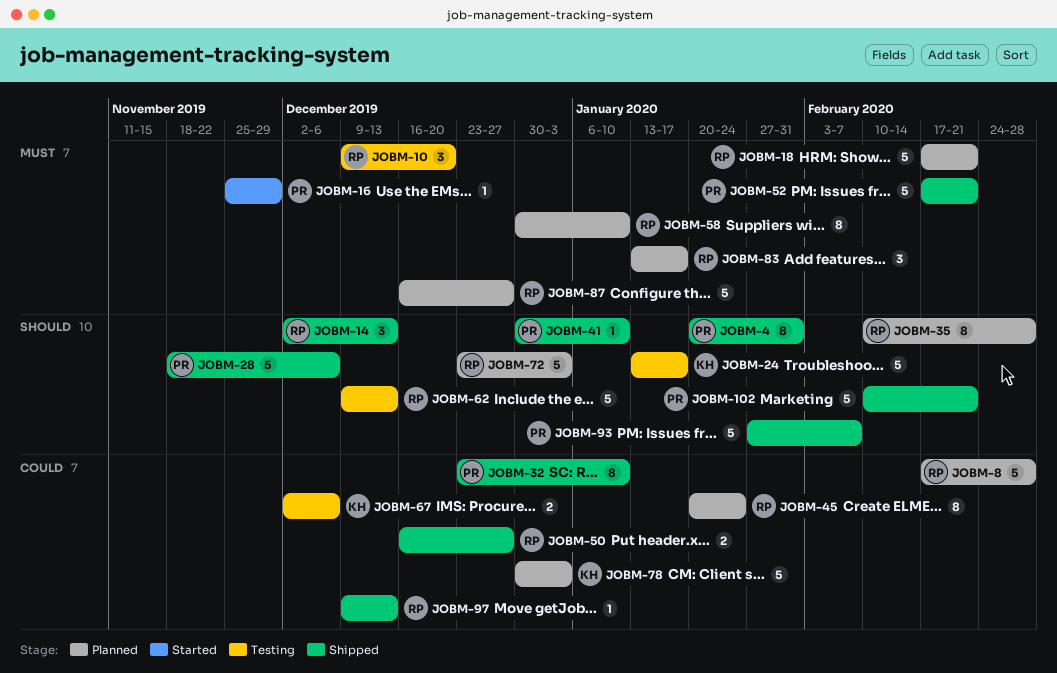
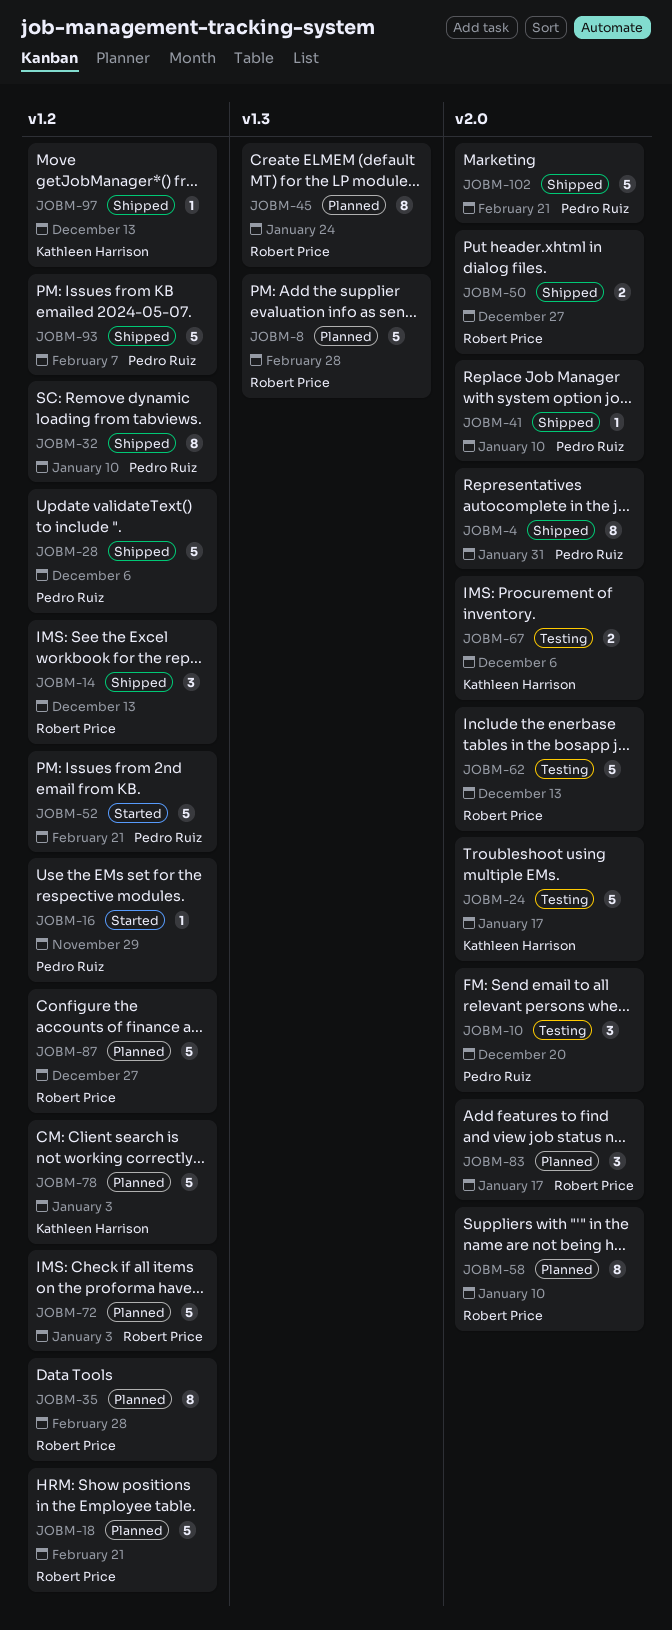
JOBM-10, owner: Robert Price -> Pedro Ruiz
JOBM-52, status: Shipped -> Started
JOBM-97, owner: Robert Price -> Kathleen Harrison

